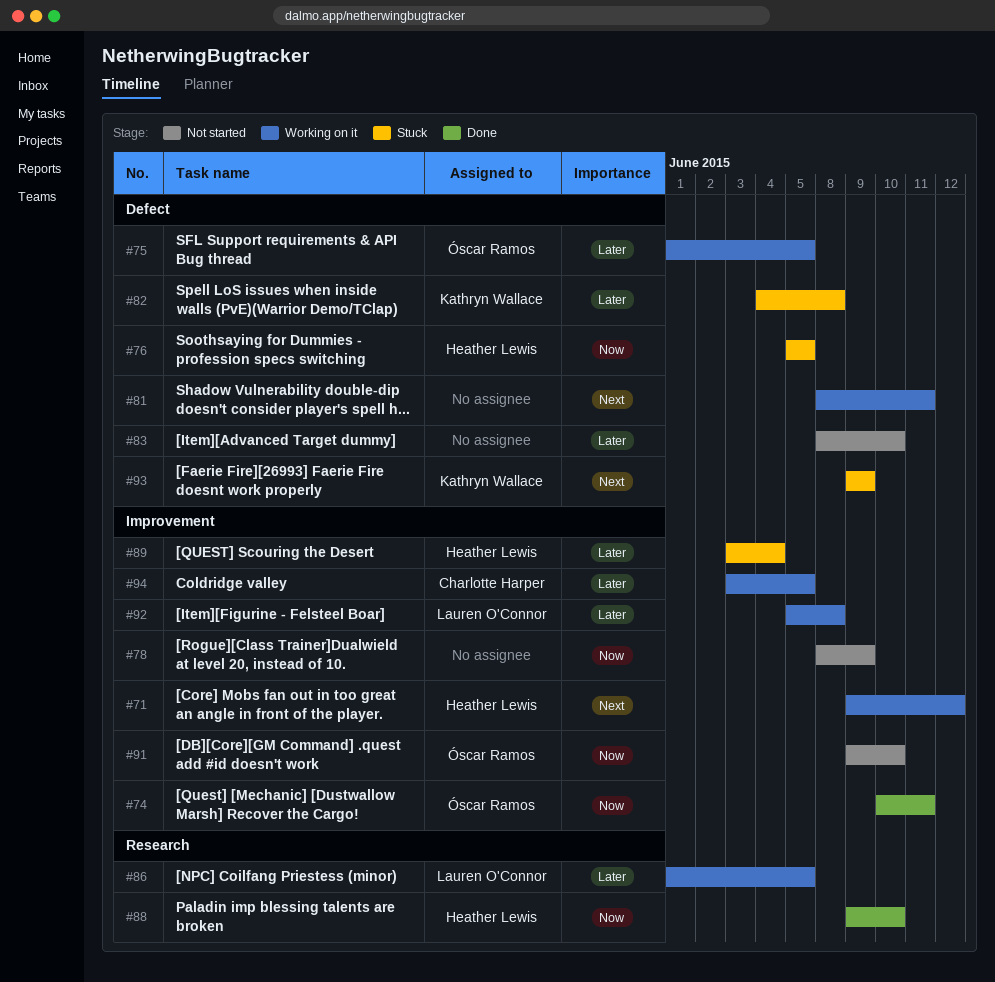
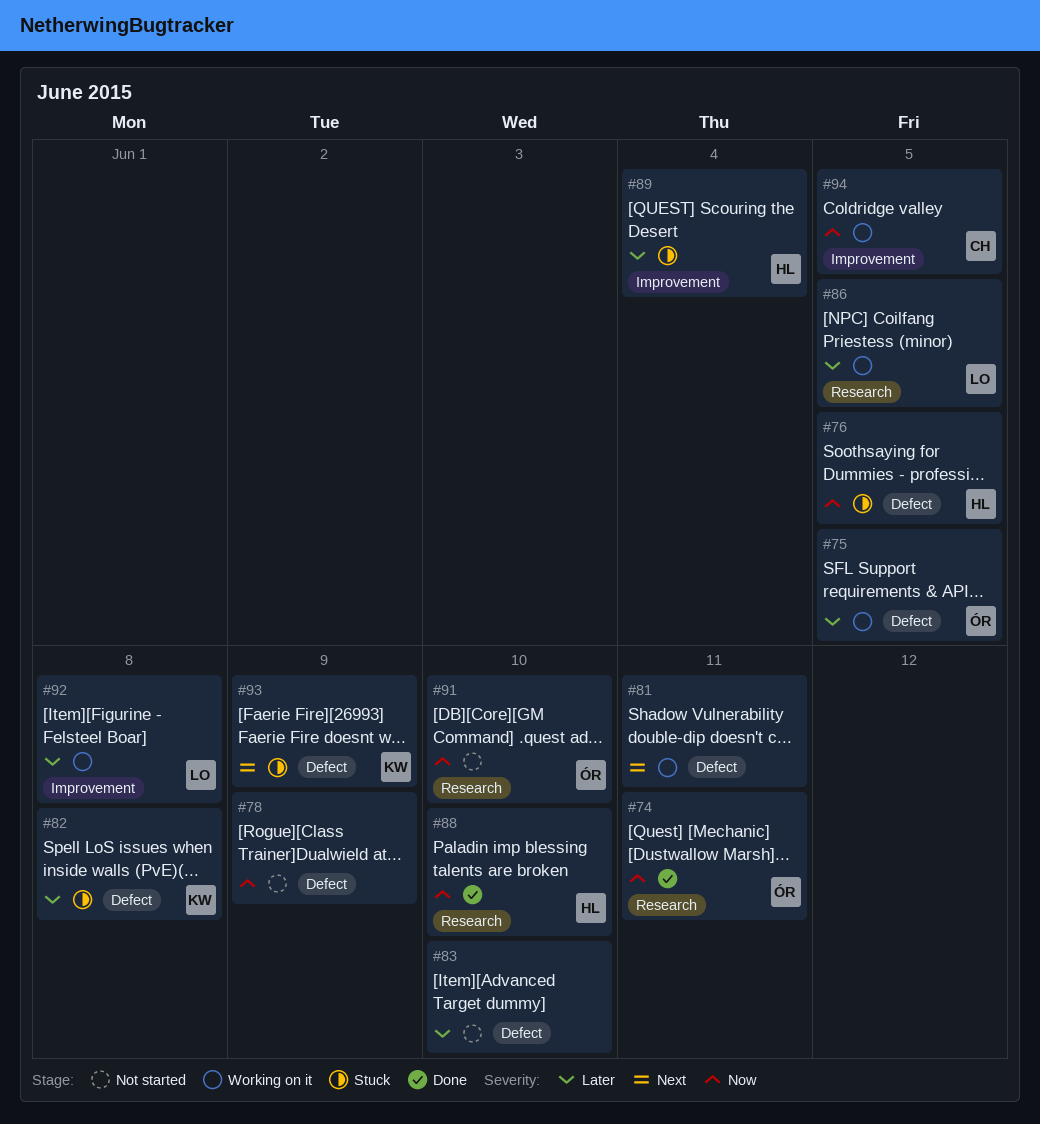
#71: present -> none
#74, label: Improvement -> Research
#78, label: Improvement -> Defect
#91, label: Improvement -> Research
#94, priority: Later -> Now

